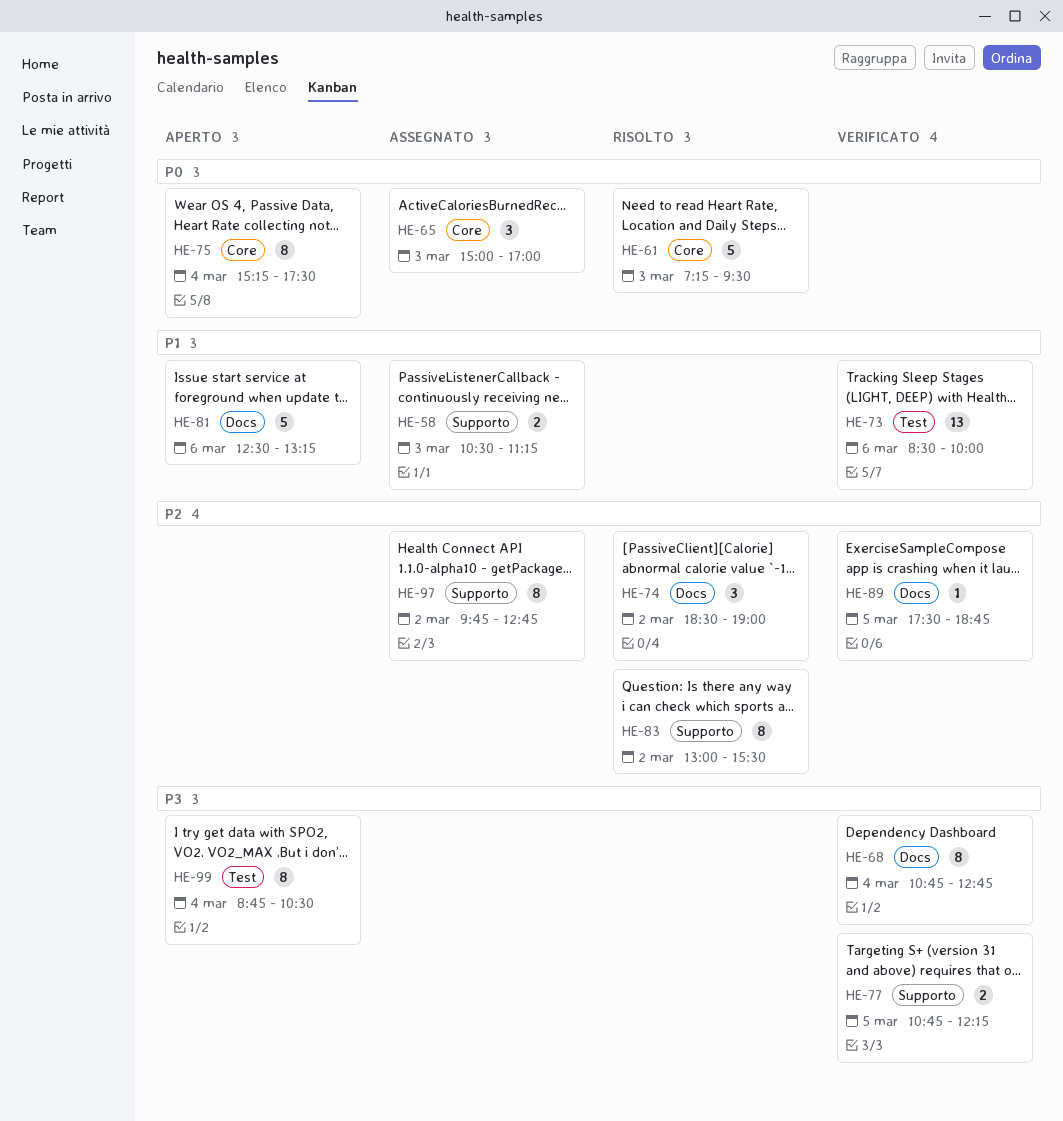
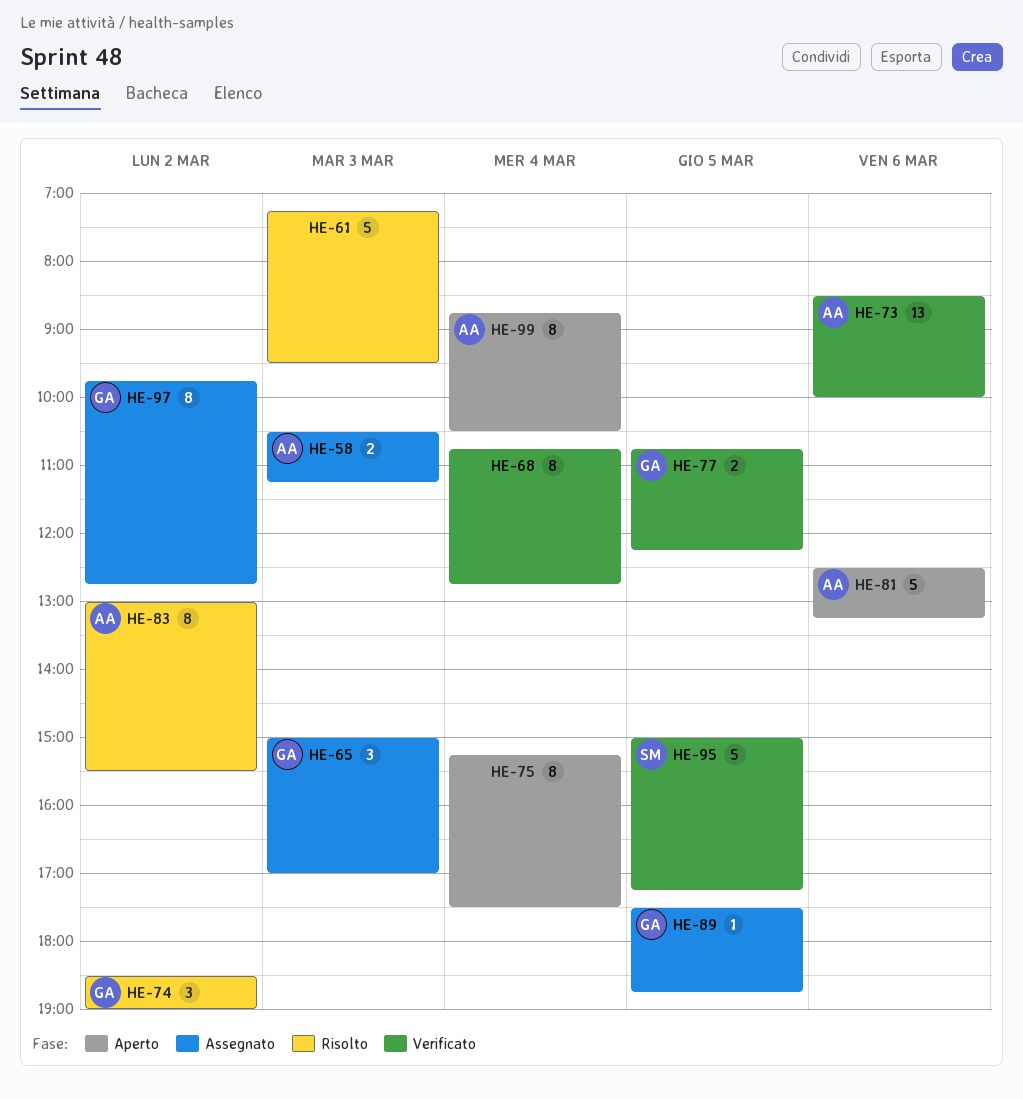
HE-89, status: Verificato -> Assegnato
HE-95: none -> present

